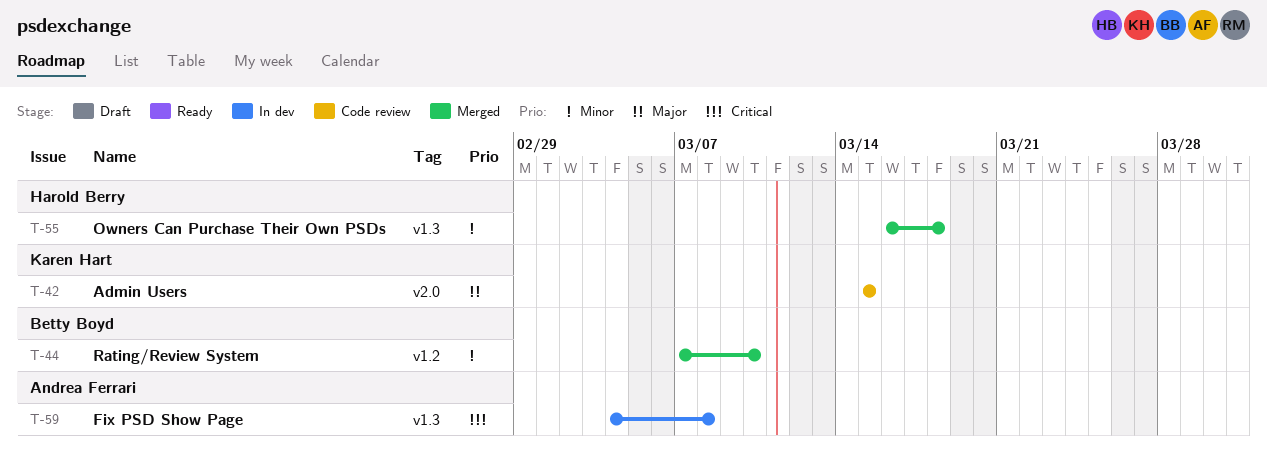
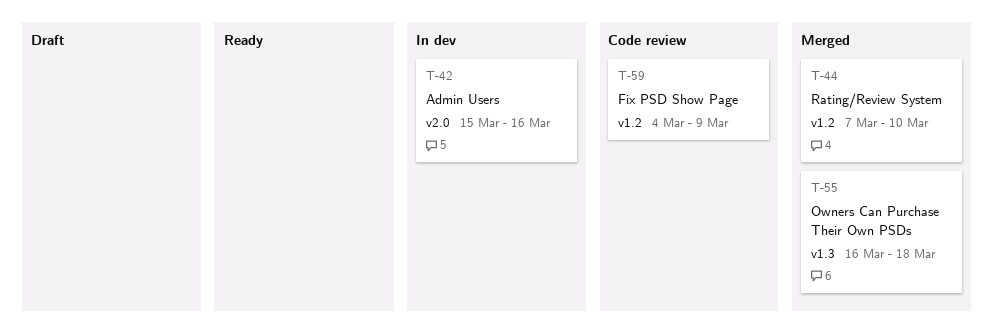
T-42, status: Code review -> In dev
T-42, due: Mar 15 -> Mar 16
T-59, status: In dev -> Code review
T-59, label: v1.3 -> v1.2
T-59, due: Mar 8 -> Mar 9

